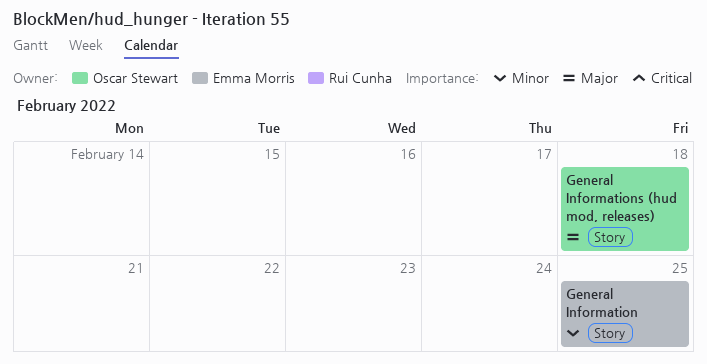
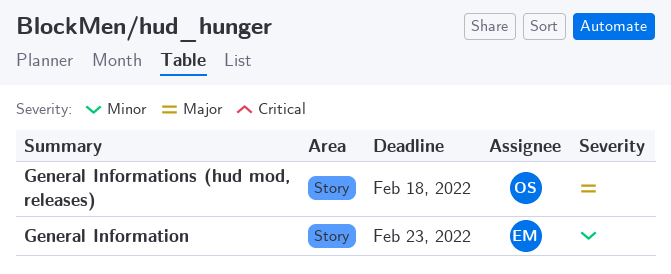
General Information, due: Feb 25 -> Feb 23

